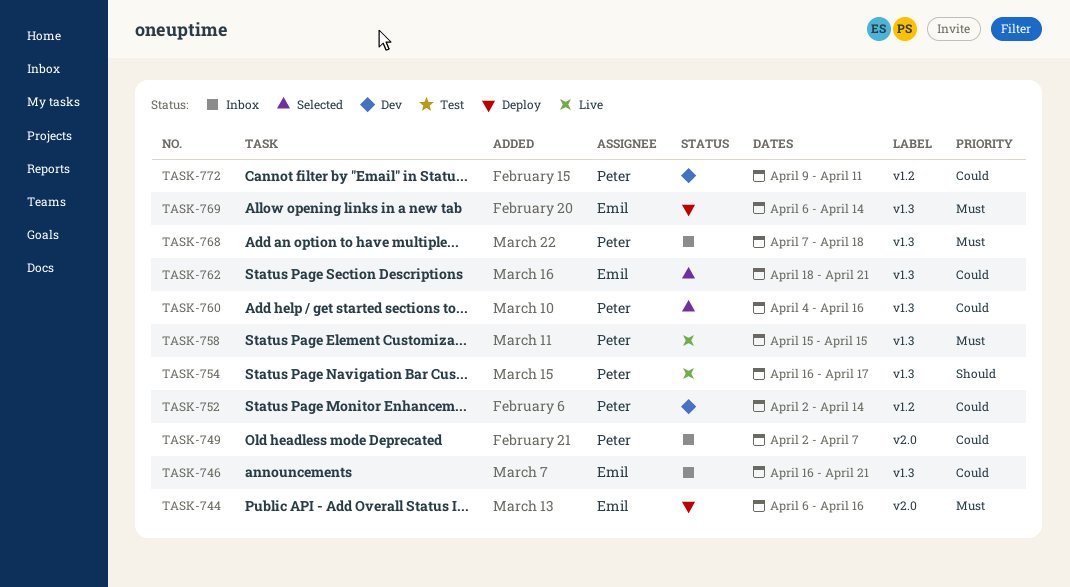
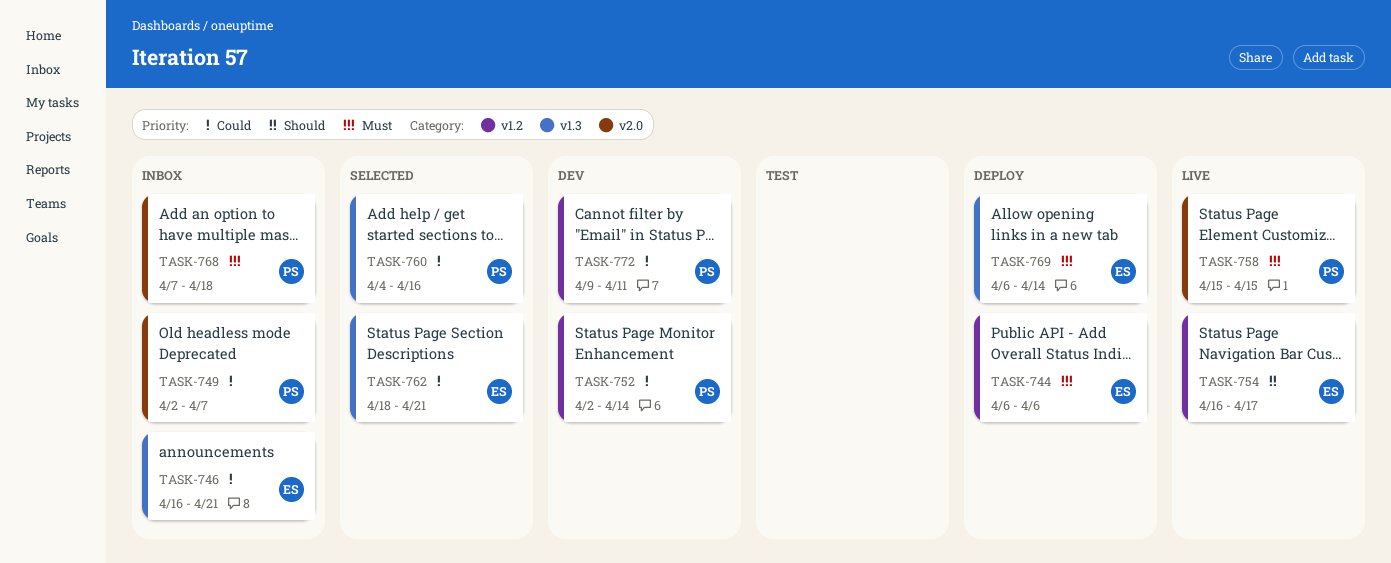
TASK-744, label: v2.0 -> v1.2
TASK-744, due: Apr 16 -> Apr 6
TASK-754, owner: Peter -> Emil
TASK-754, label: v1.3 -> v1.2
TASK-758, label: v1.3 -> v2.0
TASK-768, label: v1.3 -> v2.0

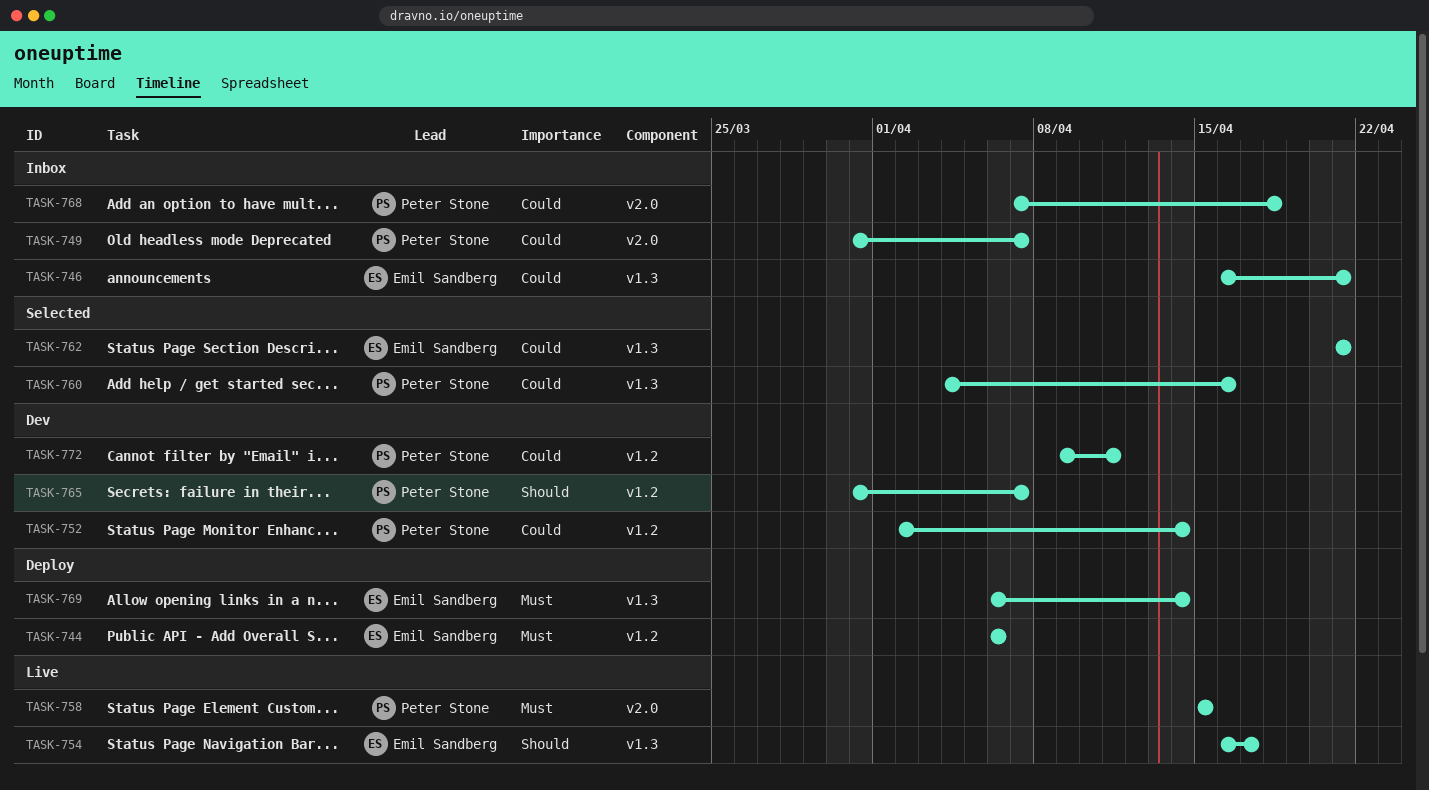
TASK-749, start: Apr 2 -> Mar 31
TASK-754, label: v1.2 -> v1.3
TASK-762, start: Apr 18 -> Apr 21
TASK-765: none -> present
TASK-768, priority: Must -> Could

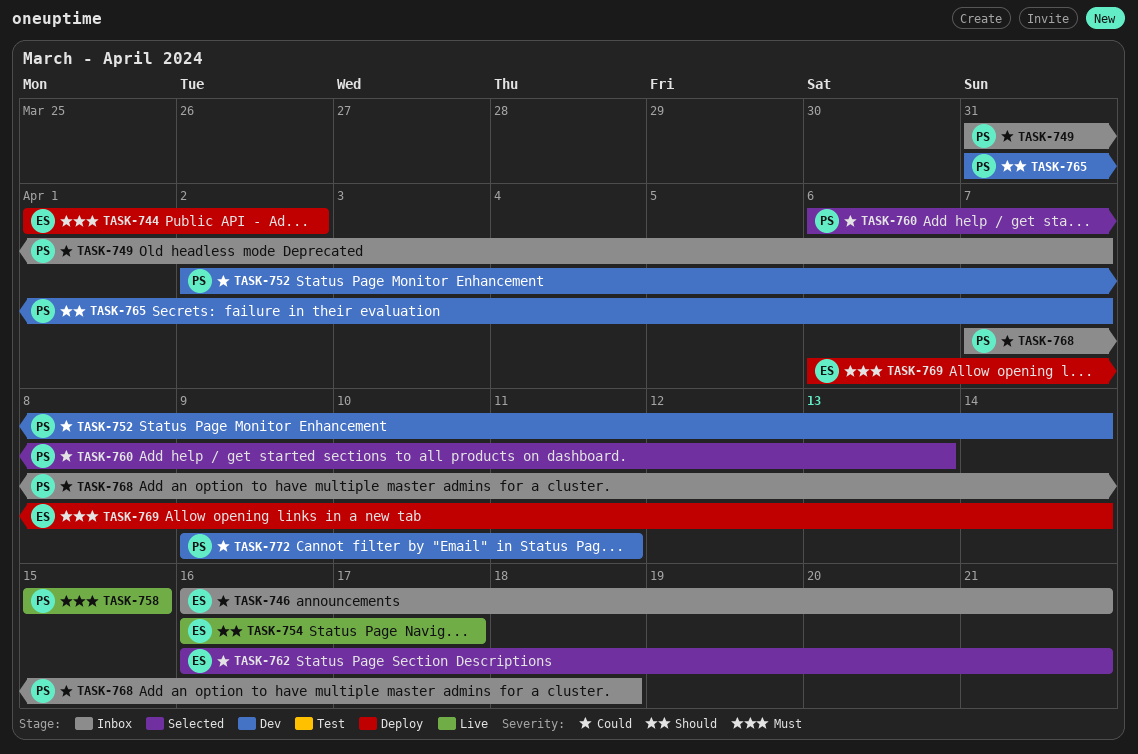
TASK-744, start: Apr 6 -> Apr 1
TASK-744, due: Apr 6 -> Apr 2
TASK-760, start: Apr 4 -> Apr 6
TASK-760, due: Apr 16 -> Apr 13
TASK-762, start: Apr 21 -> Apr 16

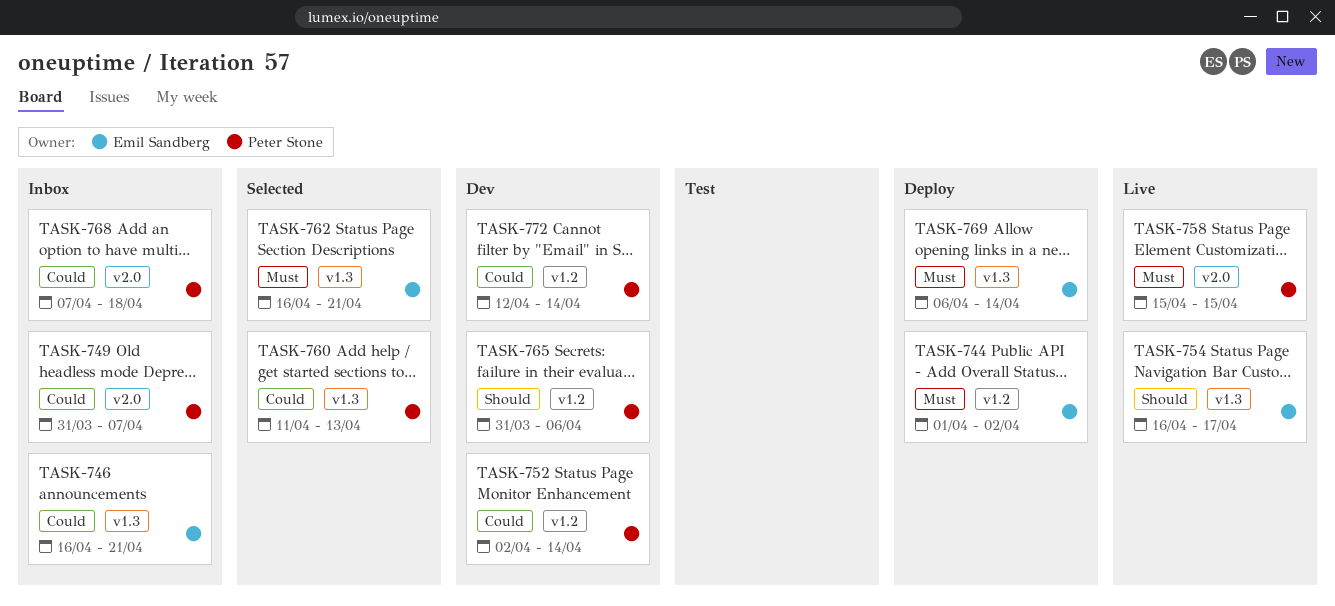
TASK-760, start: Apr 6 -> Apr 11
TASK-762, priority: Could -> Must
TASK-765, due: Apr 7 -> Apr 6
TASK-772, start: Apr 9 -> Apr 12
TASK-772, due: Apr 11 -> Apr 14

